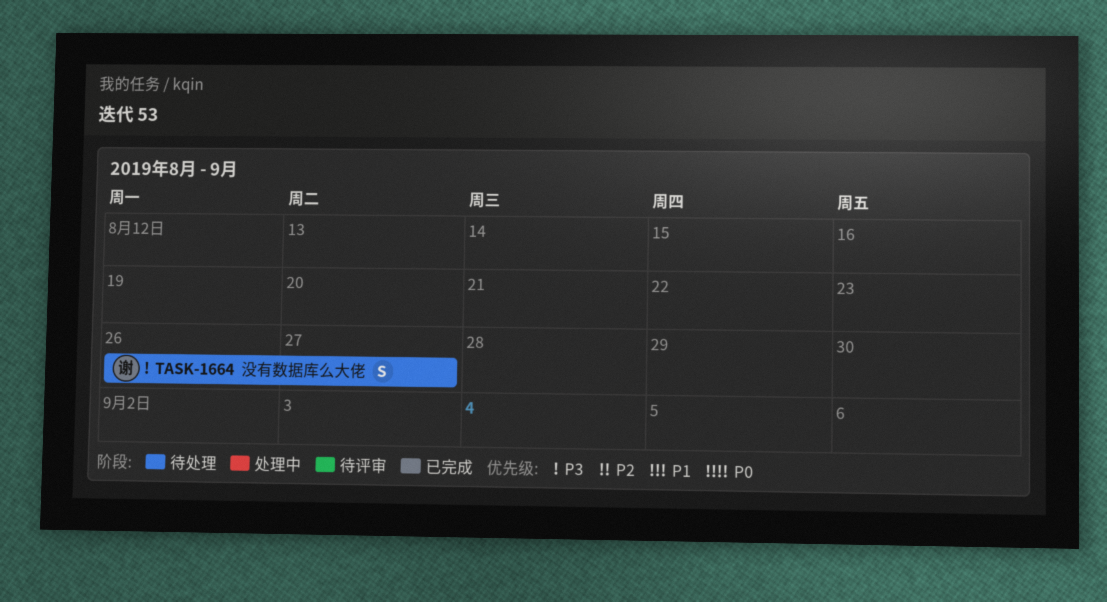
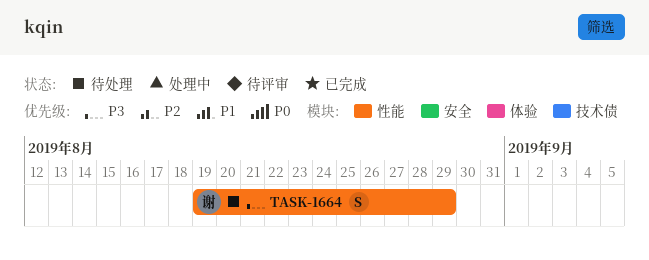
TASK-1664, start: Aug 26 -> Aug 19
TASK-1664, due: Aug 27 -> Aug 29

